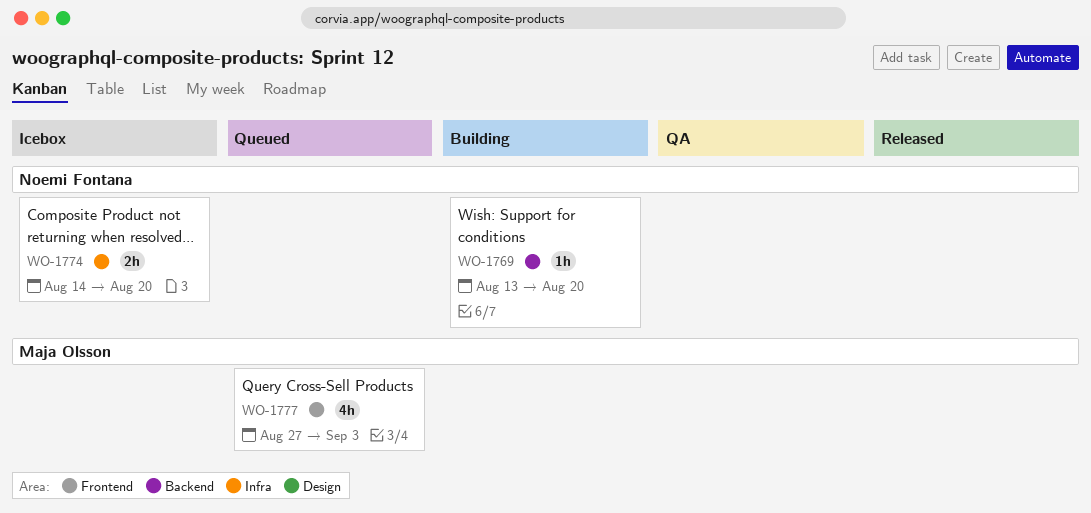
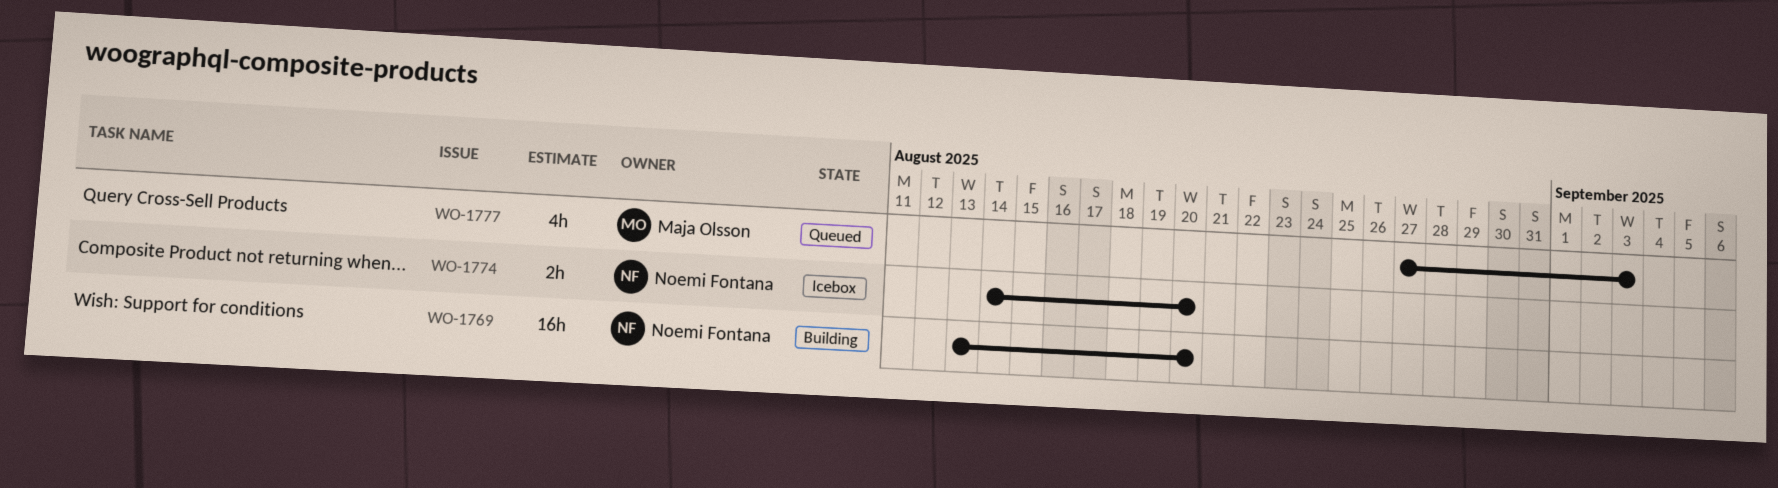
WO-1769, estimate: 1h -> 16h

